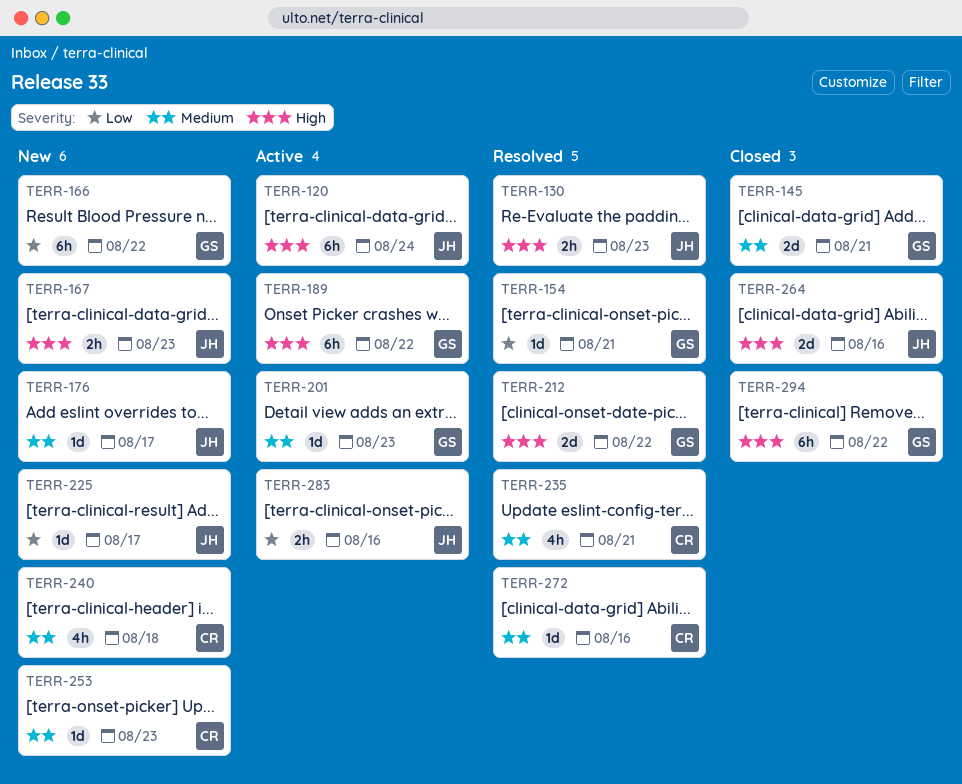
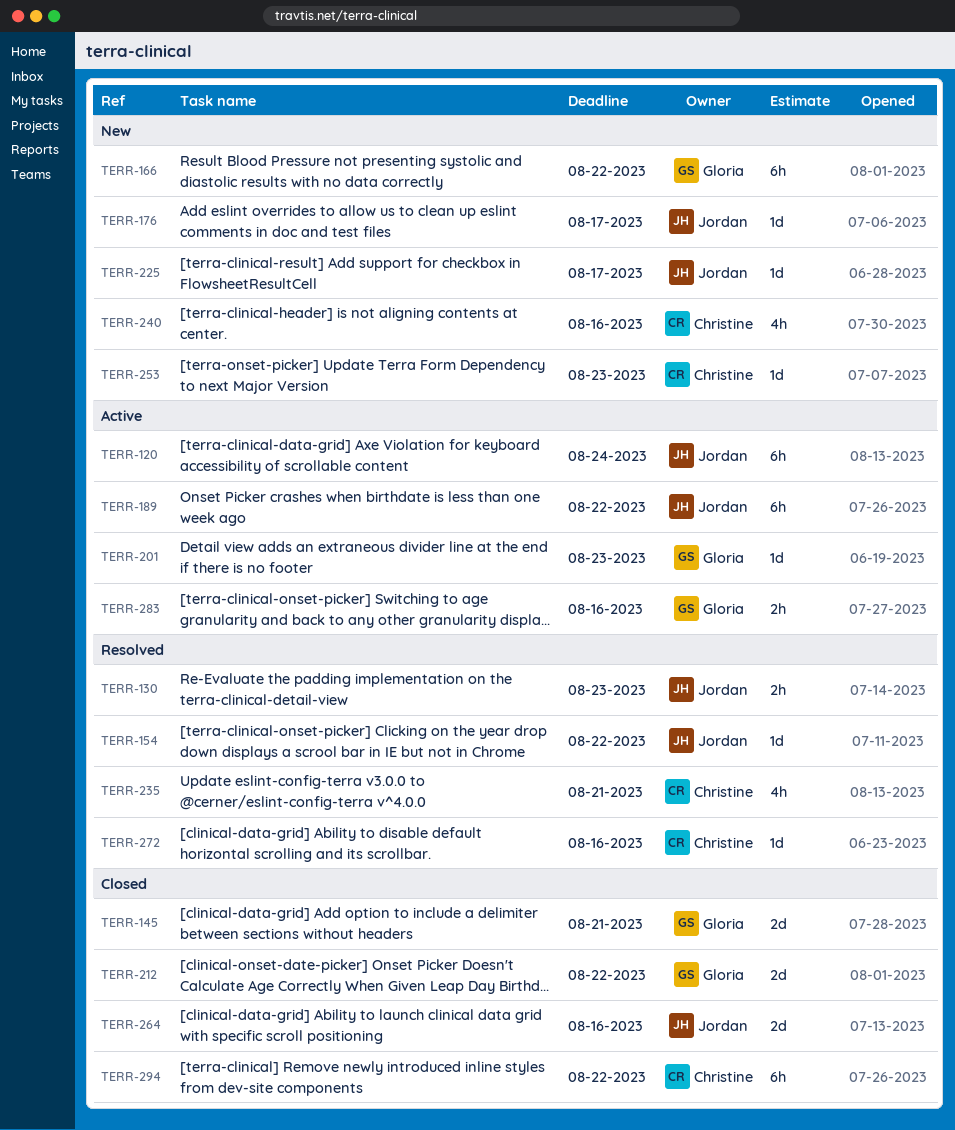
TERR-154, owner: Gloria -> Jordan
TERR-154, due: Aug 21 -> Aug 22
TERR-167: present -> none
TERR-189, owner: Gloria -> Jordan
TERR-212, status: Resolved -> Closed
TERR-240, due: Aug 18 -> Aug 16
TERR-283, owner: Jordan -> Gloria
TERR-294, owner: Gloria -> Christine

